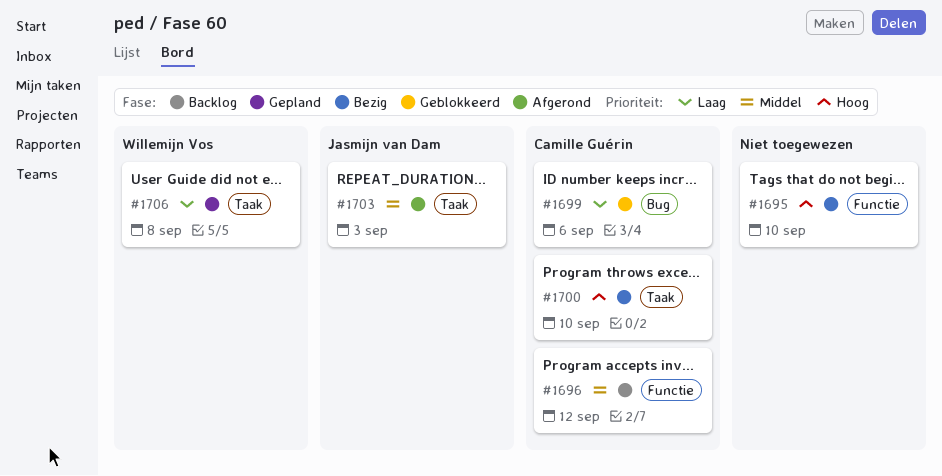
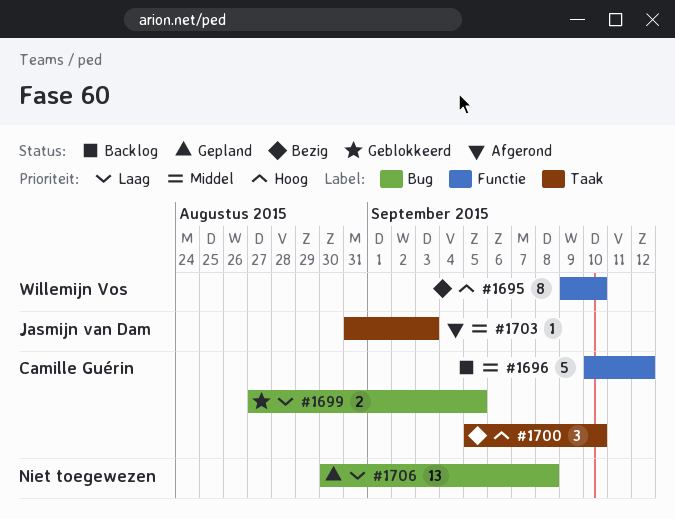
#1695, owner: none -> Willemijn Vos
#1699, due: Sep 6 -> Sep 5
#1706, owner: Willemijn Vos -> none
#1706, label: Taak -> Bug

